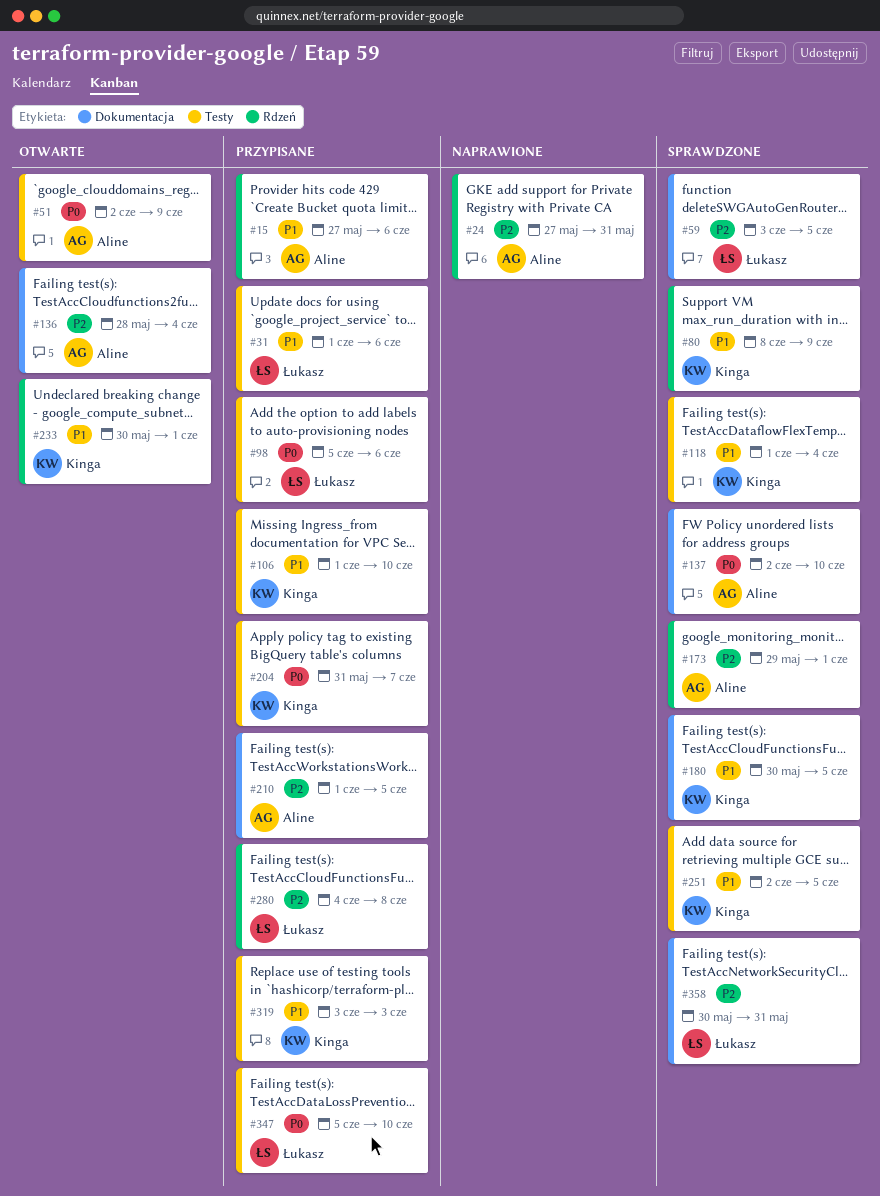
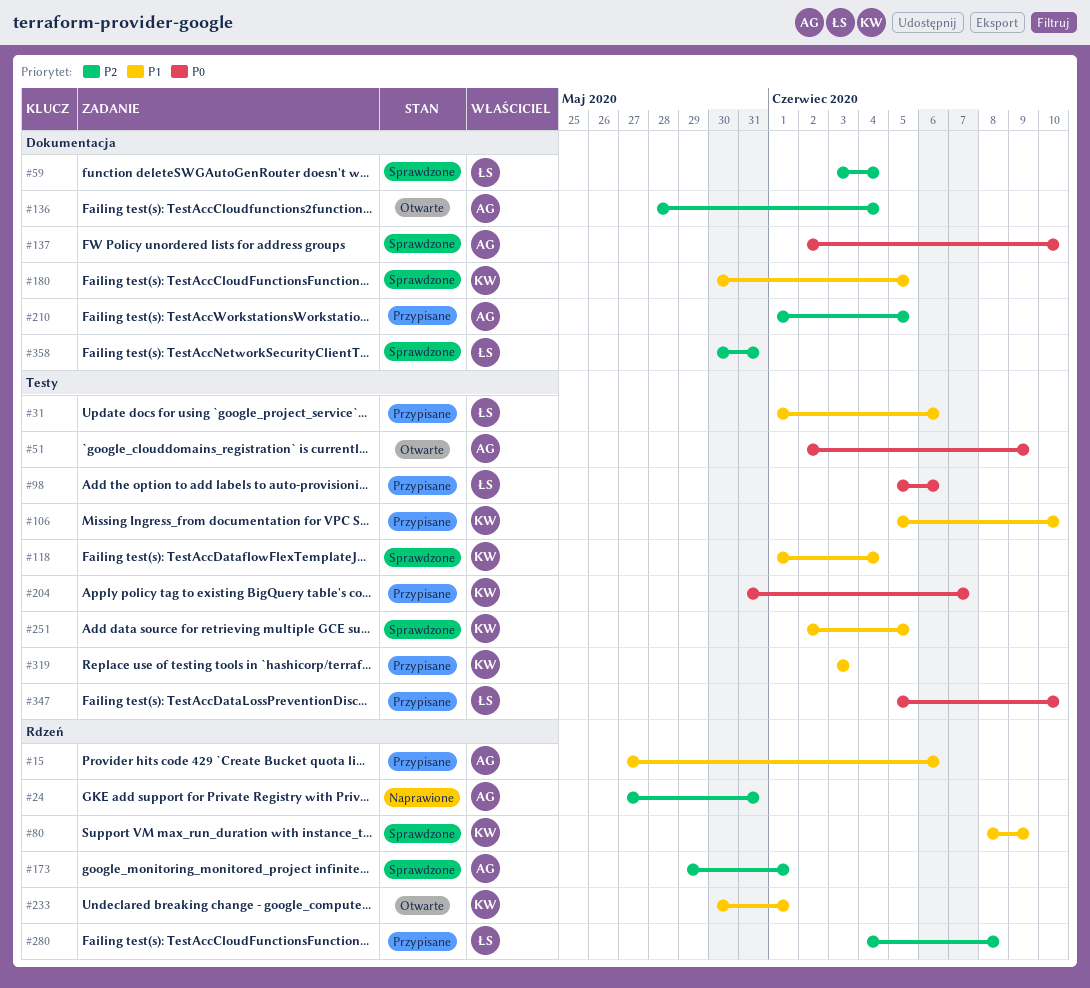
#59, due: Jun 5 -> Jun 4
#106, start: Jun 1 -> Jun 5

